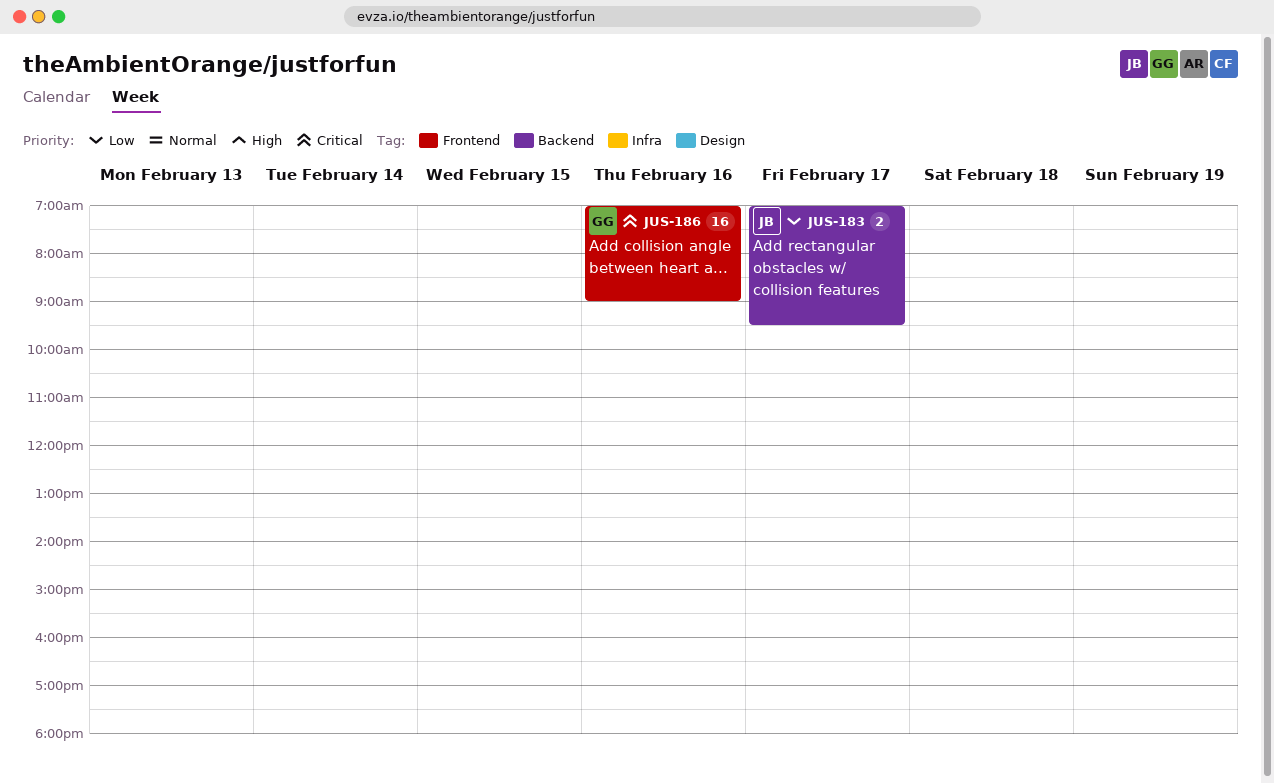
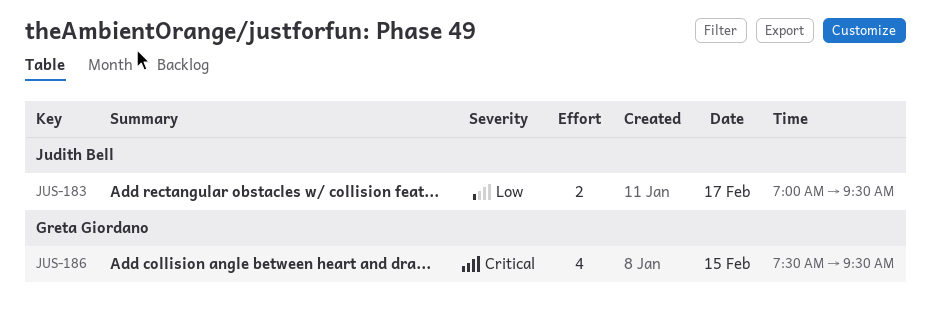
JUS-186, estimate: 16 -> 4
JUS-186, day: Feb 16 -> Feb 15
JUS-186, begins: 07:00 -> 07:30
JUS-186, ends: 09:00 -> 09:30

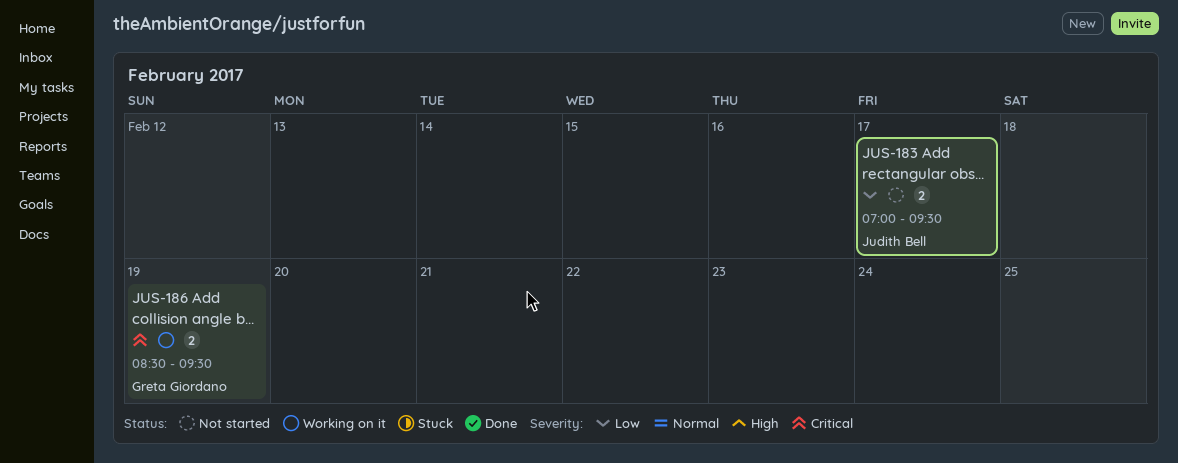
JUS-186, estimate: 4 -> 2
JUS-186, day: Feb 15 -> Feb 19
JUS-186, begins: 07:30 -> 08:30

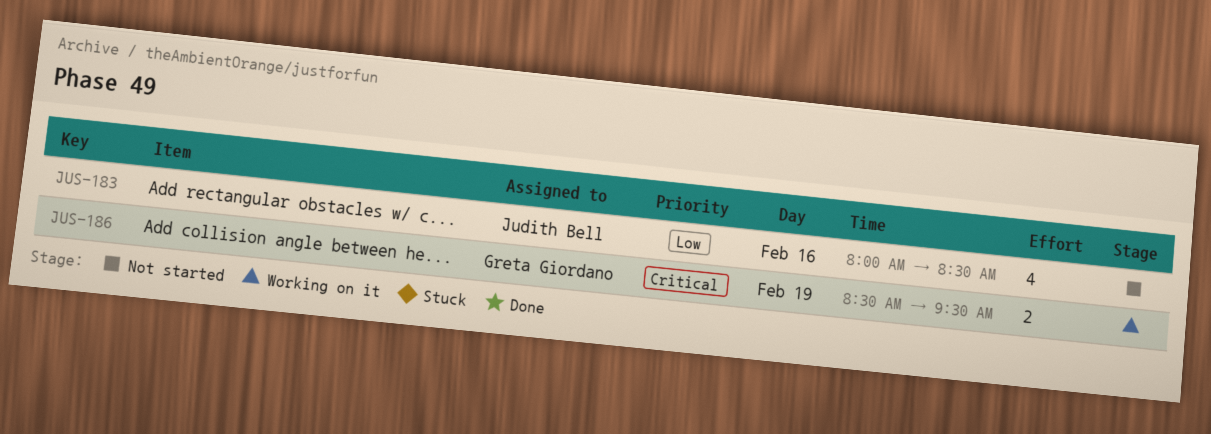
JUS-183, estimate: 2 -> 4
JUS-183, day: Feb 17 -> Feb 16
JUS-183, begins: 07:00 -> 08:00
JUS-183, ends: 09:30 -> 08:30

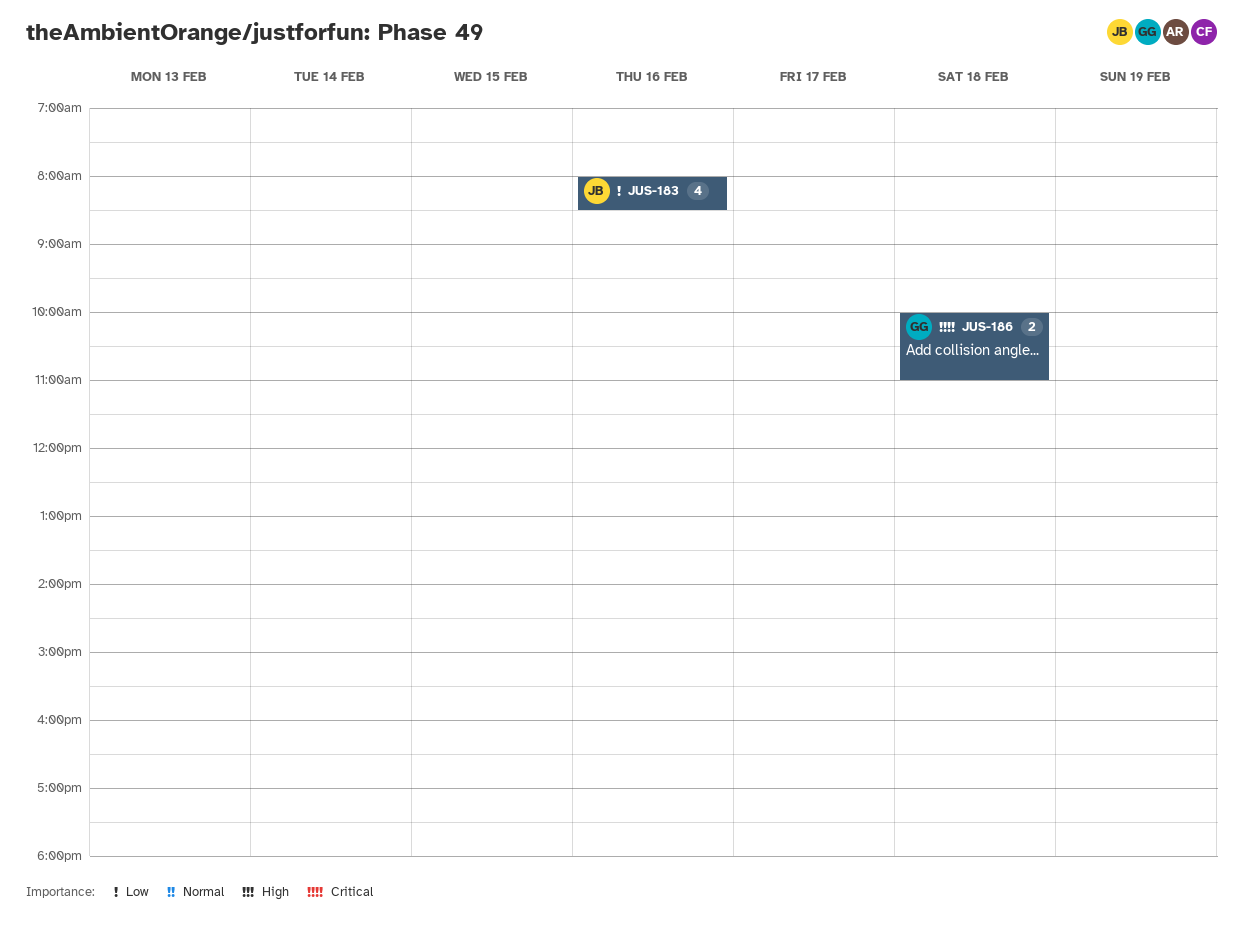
JUS-186, day: Feb 19 -> Feb 18
JUS-186, begins: 08:30 -> 10:00
JUS-186, ends: 09:30 -> 11:00

